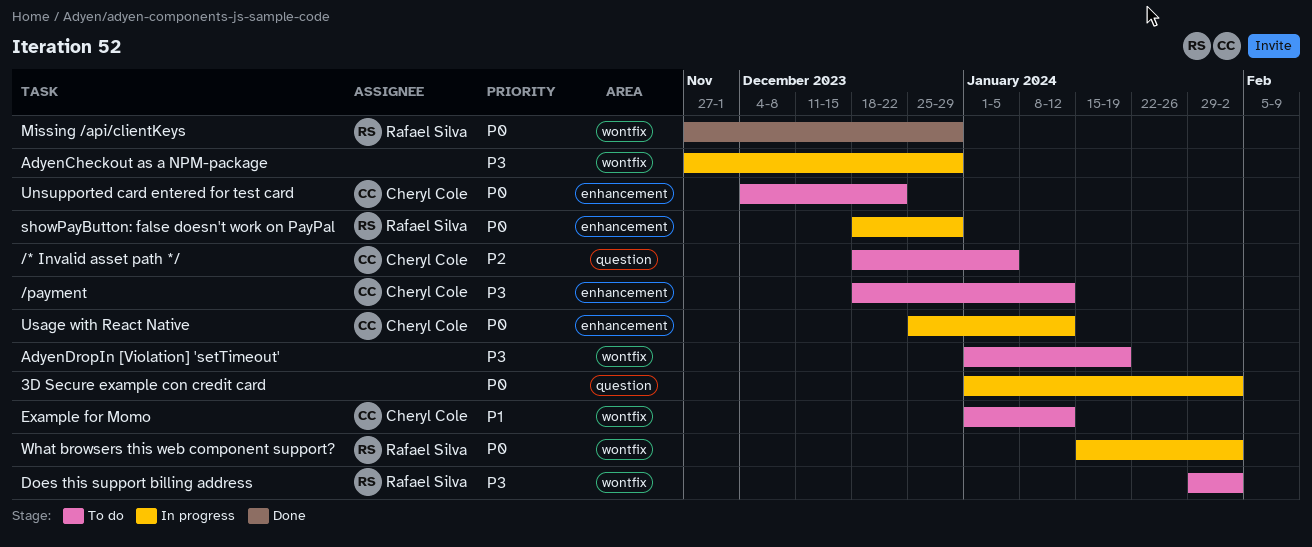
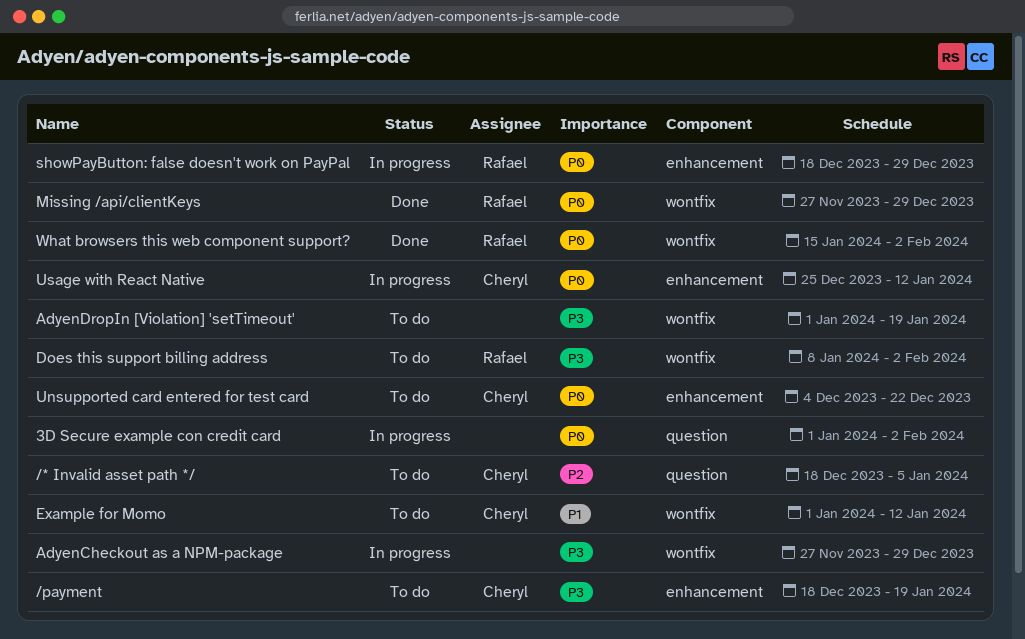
/payment, due: Jan 12 -> Jan 19
Does this support billing address, start: Jan 29 -> Jan 8
What browsers this web component support?, status: In progress -> Done

